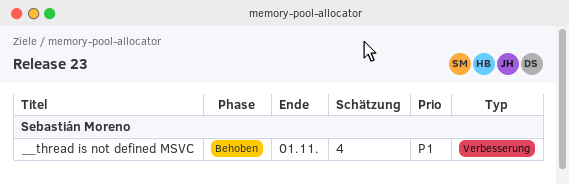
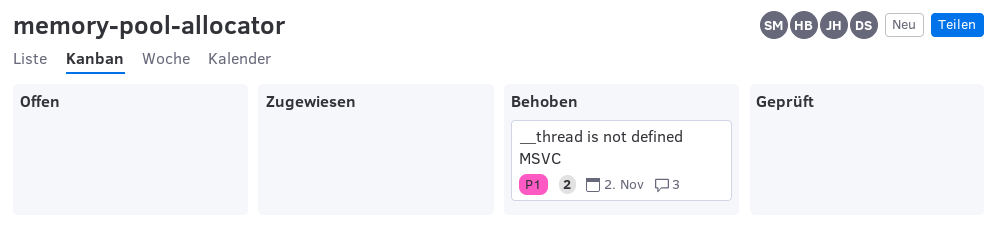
__thread is not defined MSVC, estimate: 4 -> 2
__thread is not defined MSVC, due: Nov 1 -> Nov 2

